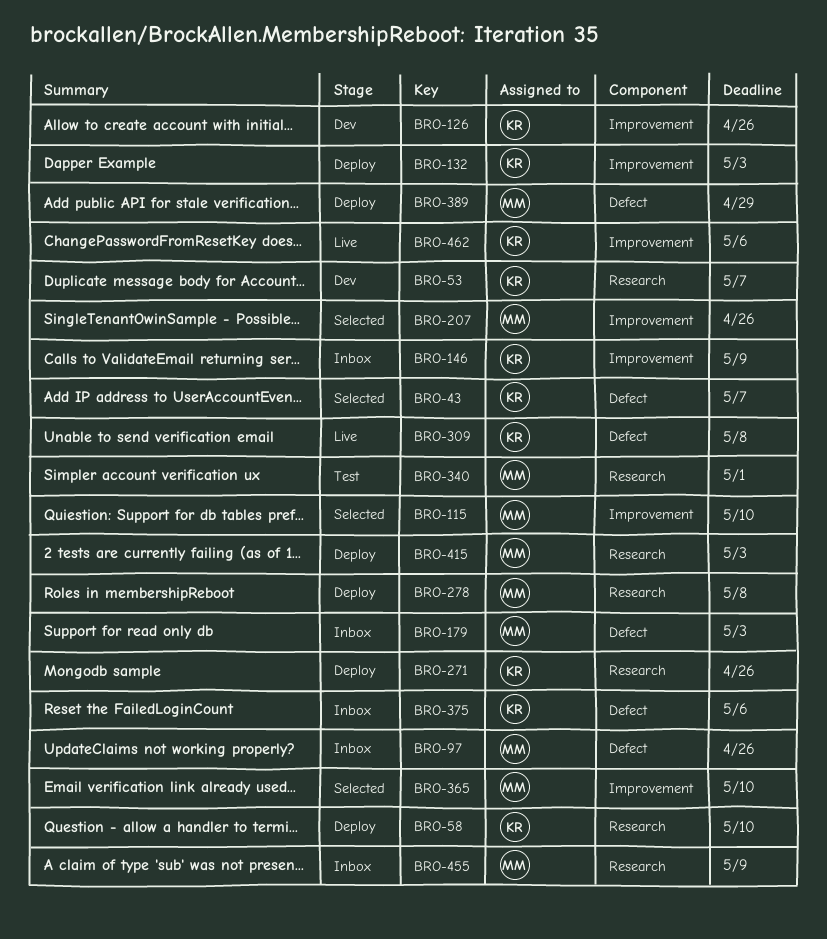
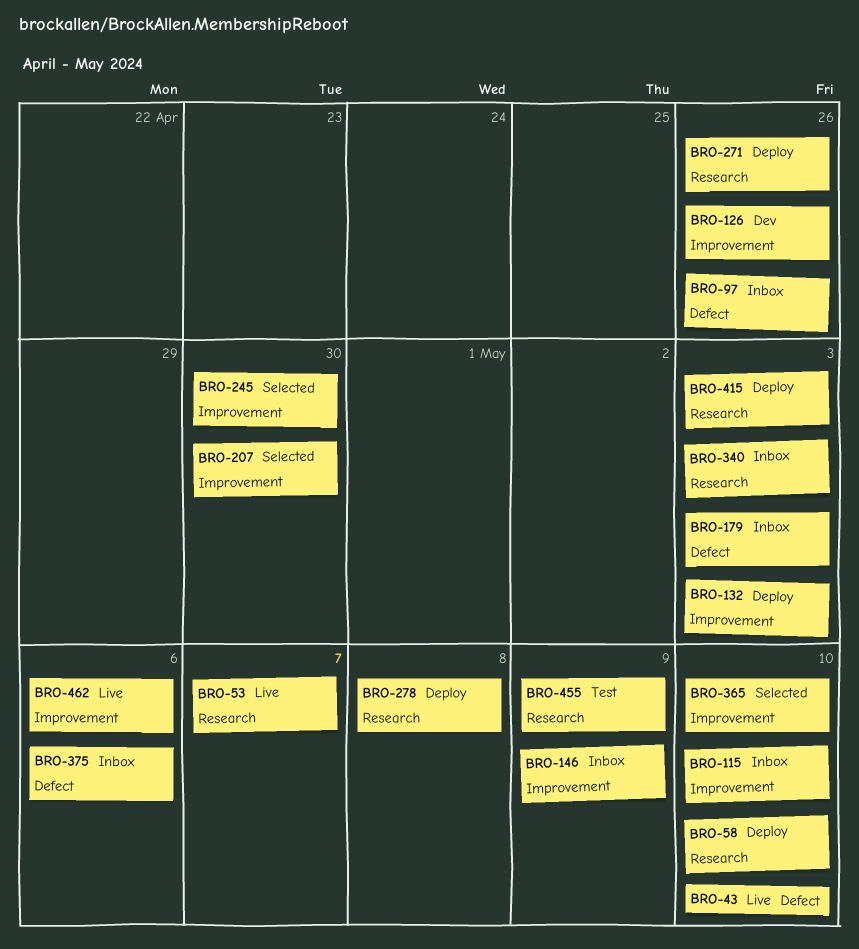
BRO-43, status: Selected -> Live
BRO-43, due: May 7 -> May 10
BRO-53, status: Dev -> Live
BRO-115, status: Selected -> Inbox
BRO-207, due: Apr 26 -> Apr 30
BRO-245: none -> present
BRO-309: present -> none
BRO-340, status: Test -> Inbox
BRO-340, due: May 1 -> May 3
BRO-389: present -> none
BRO-455, status: Inbox -> Test

